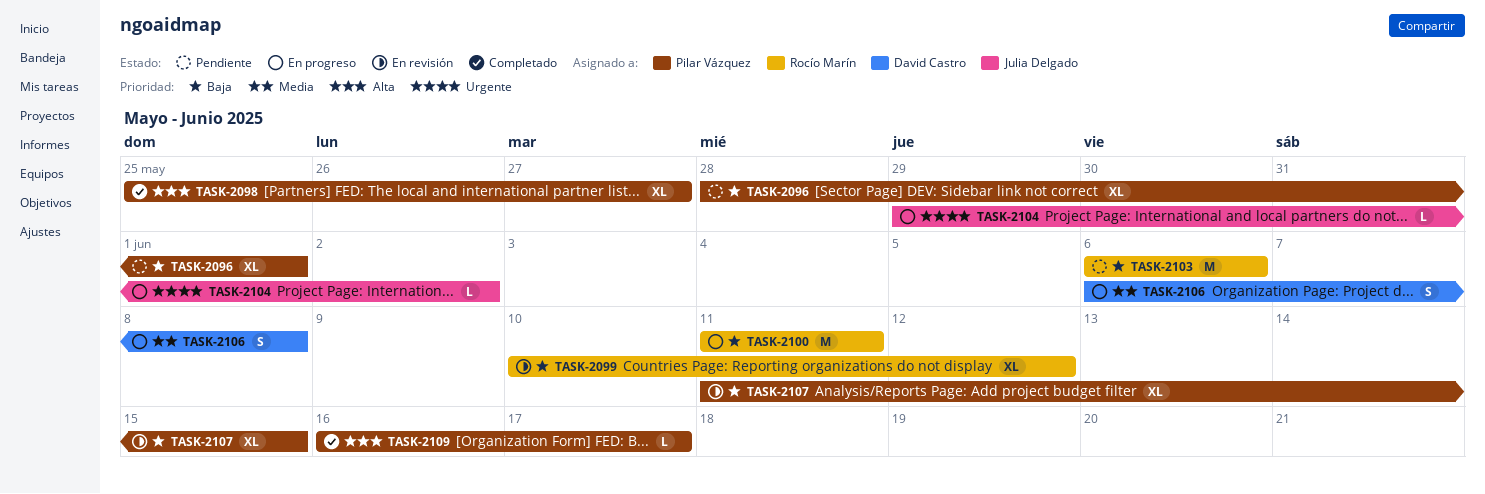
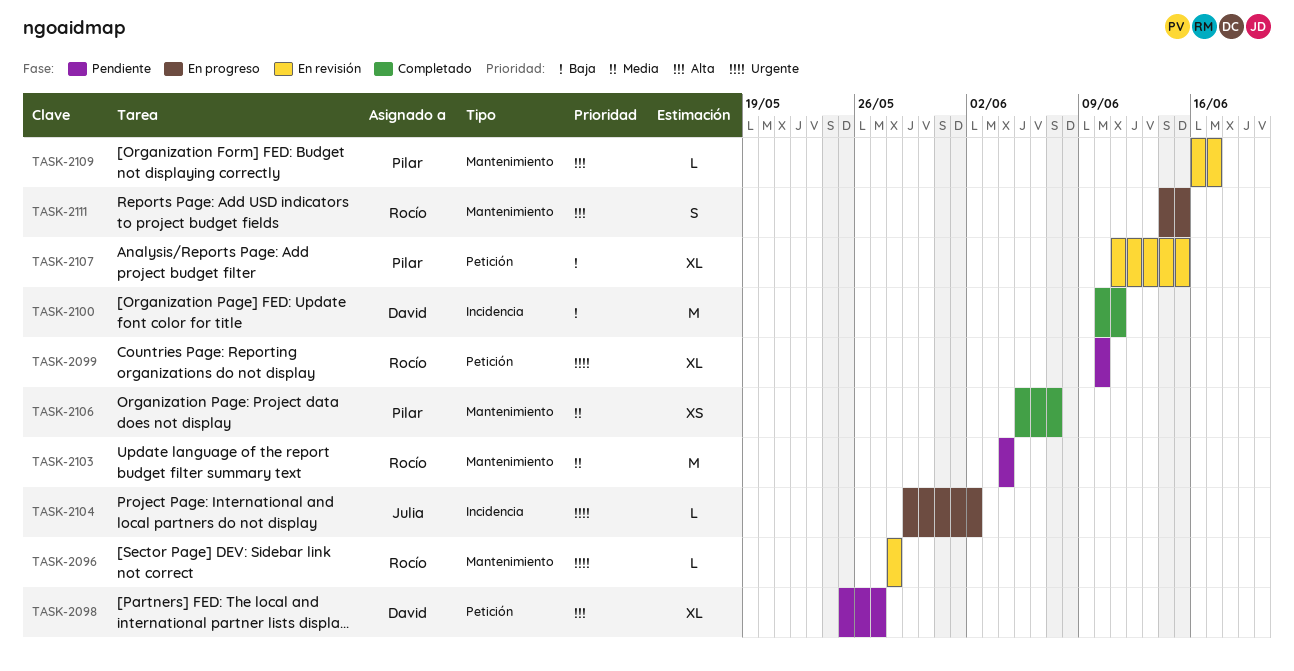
TASK-2096, status: Pendiente -> En revisión
TASK-2096, owner: Pilar Vázquez -> Rocío Marín
TASK-2096, priority: Baja -> Urgente
TASK-2096, estimate: XL -> L
TASK-2096, due: Jun 1 -> May 28
TASK-2098, status: Completado -> Pendiente
TASK-2098, owner: Pilar Vázquez -> David Castro
TASK-2099, status: En revisión -> Pendiente
TASK-2099, priority: Baja -> Urgente
TASK-2099, due: Jun 12 -> Jun 10
TASK-2100, status: En progreso -> Completado
TASK-2100, owner: Rocío Marín -> David Castro
TASK-2100, start: Jun 11 -> Jun 10
TASK-2103, priority: Baja -> Media
TASK-2103, start: Jun 6 -> Jun 4
TASK-2103, due: Jun 6 -> Jun 4
TASK-2106, status: En progreso -> Completado
TASK-2106, owner: David Castro -> Pilar Vázquez
TASK-2106, estimate: S -> XS
TASK-2106, start: Jun 6 -> Jun 5
TASK-2106, due: Jun 8 -> Jun 7
TASK-2109, status: Completado -> En revisión
TASK-2111: none -> present

